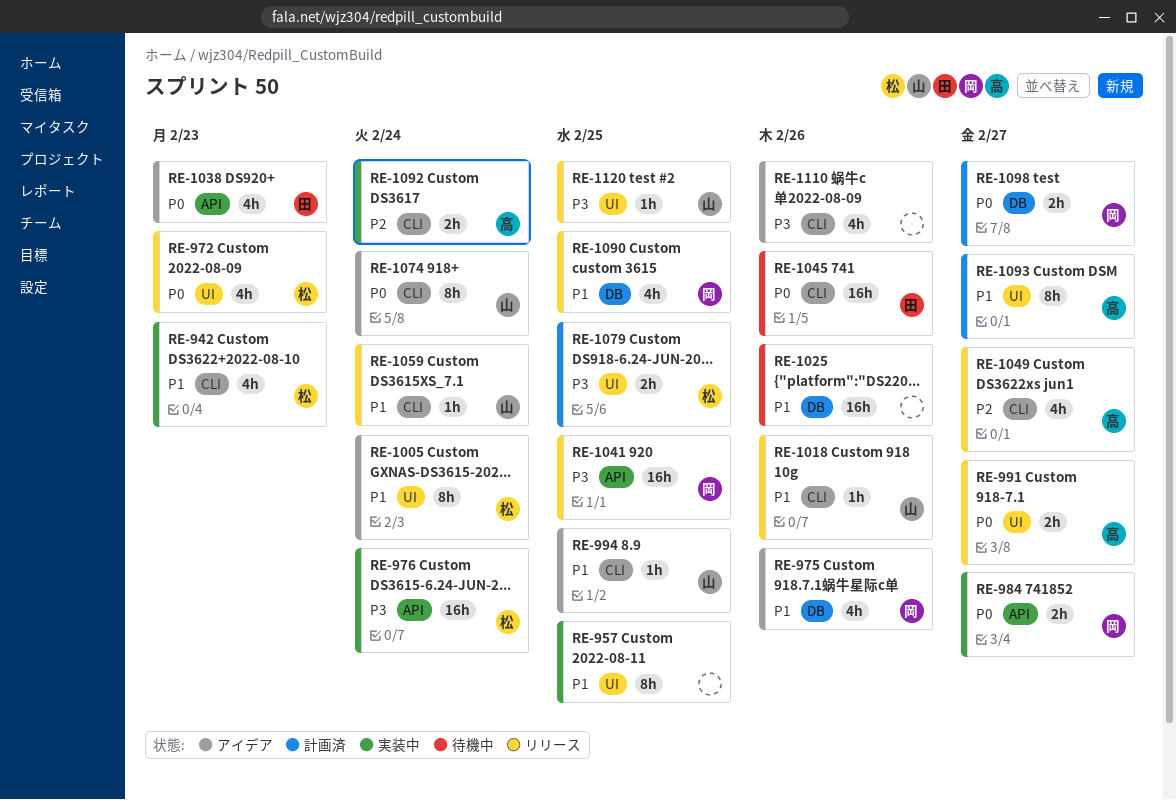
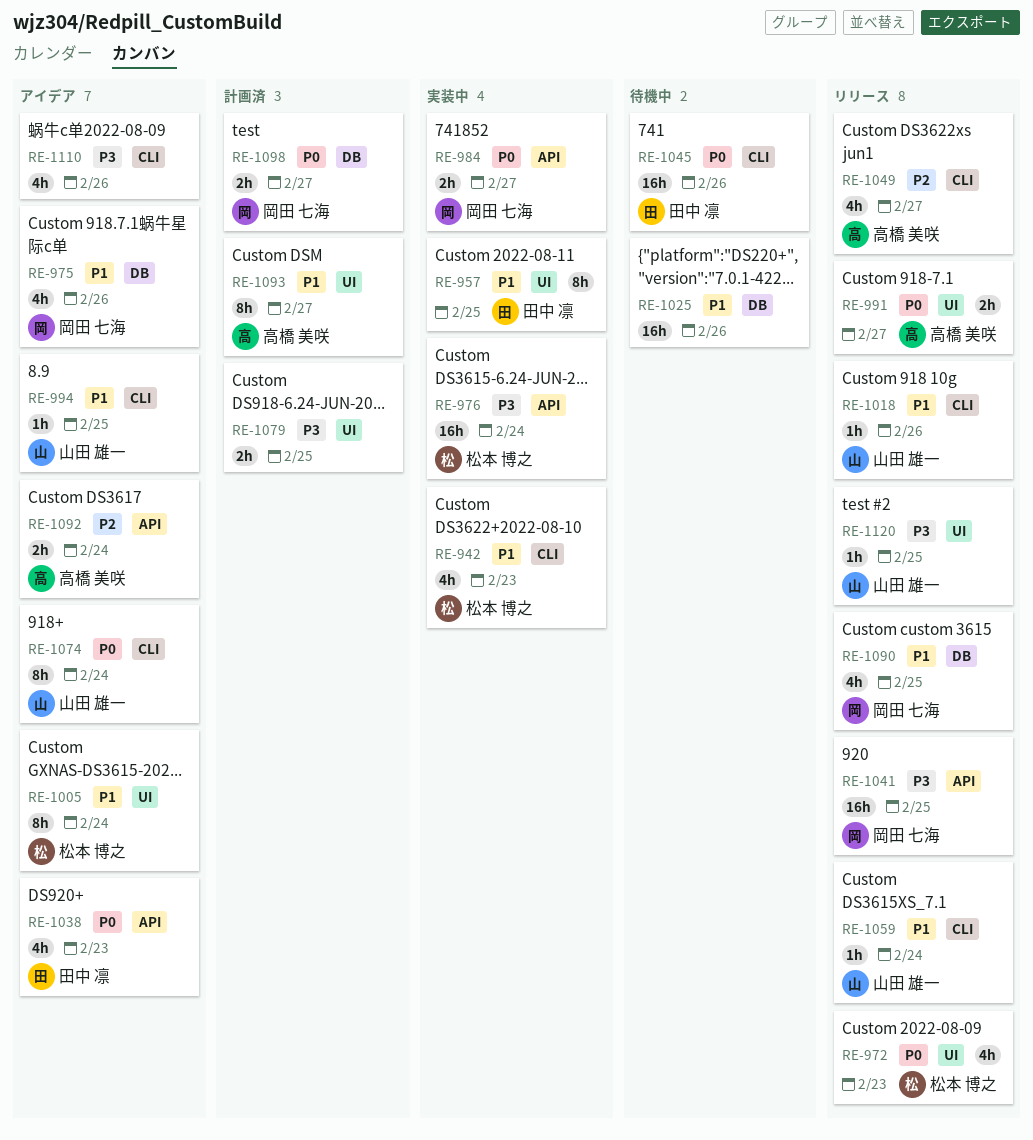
RE-957, owner: none -> 田中 凛
RE-1079, owner: 松本 博之 -> none
RE-1092, status: 実装中 -> アイデア
RE-1092, label: CLI -> API

